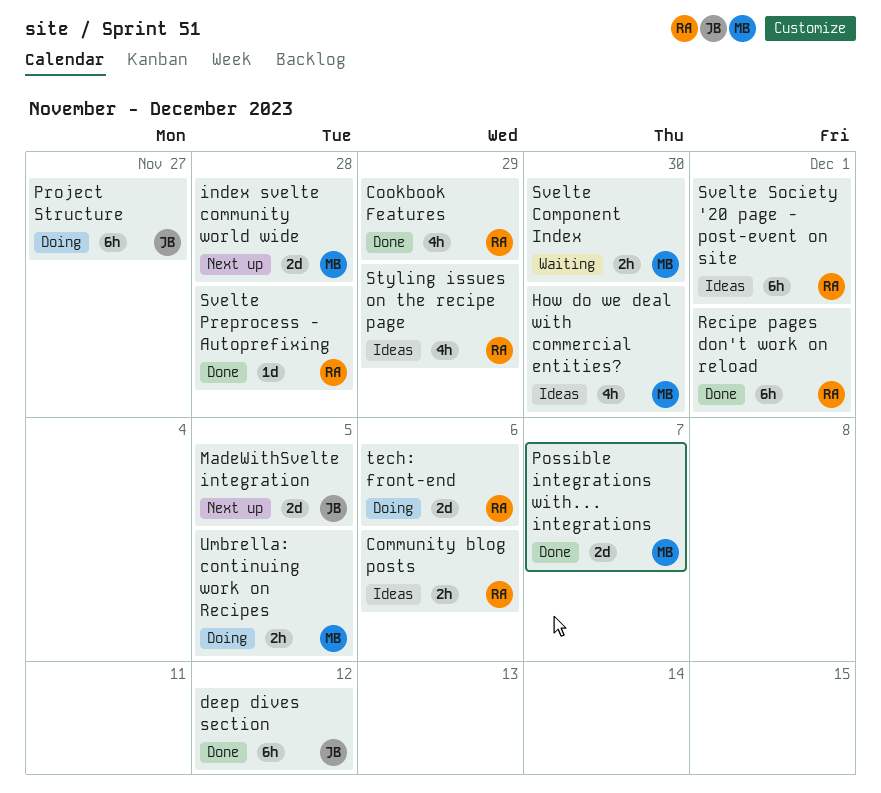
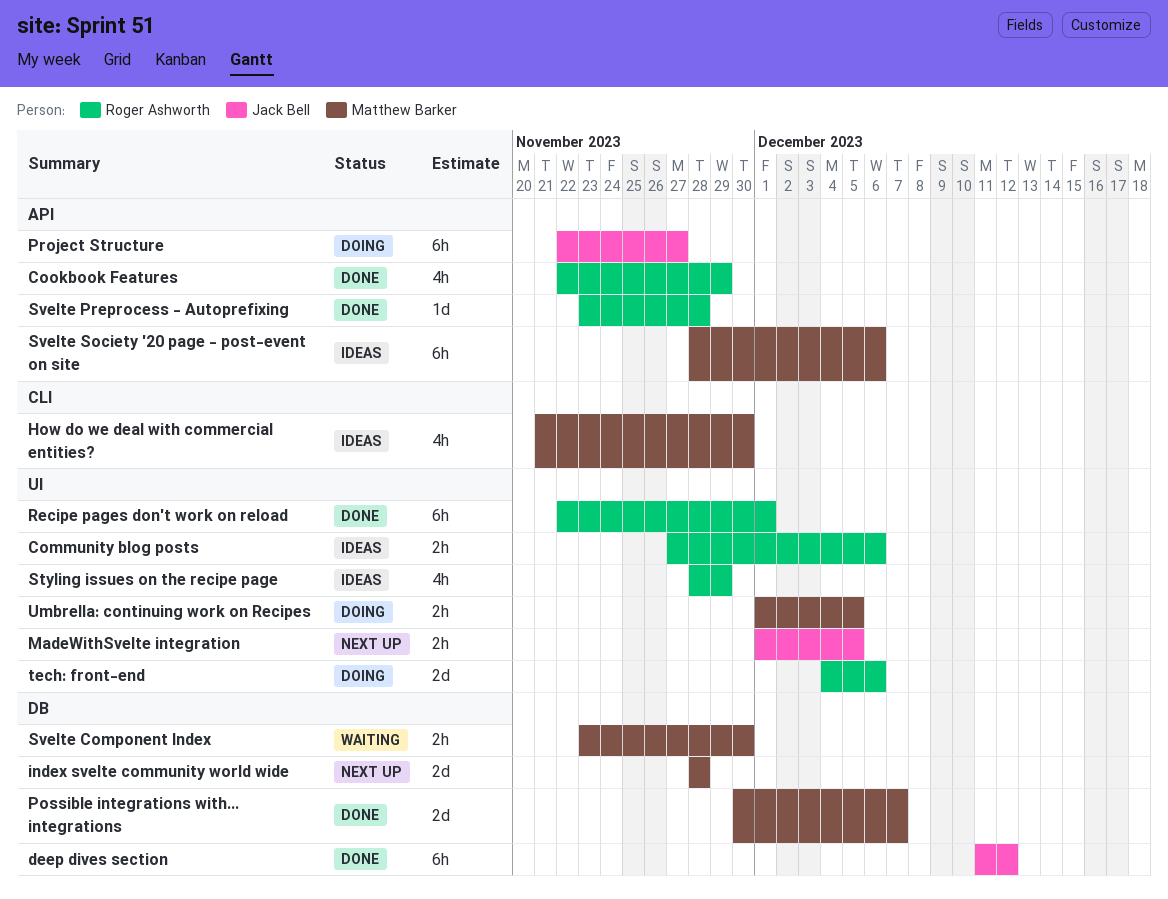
MadeWithSvelte integration, estimate: 2d -> 2h
Svelte Society '20 page - post-event on site, owner: Roger Ashworth -> Matthew Barker
Svelte Society '20 page - post-event on site, due: Dec 1 -> Dec 6

